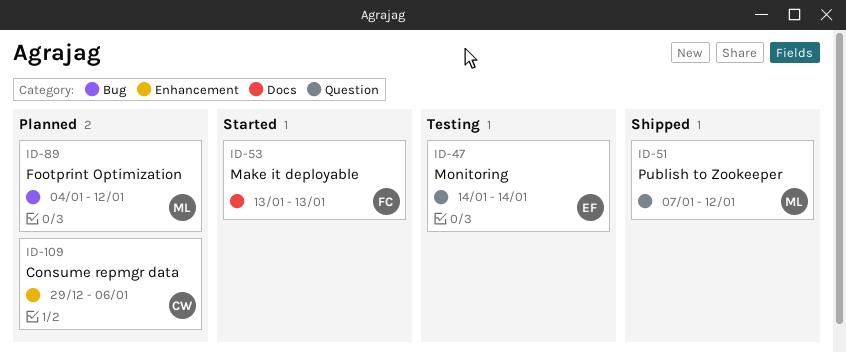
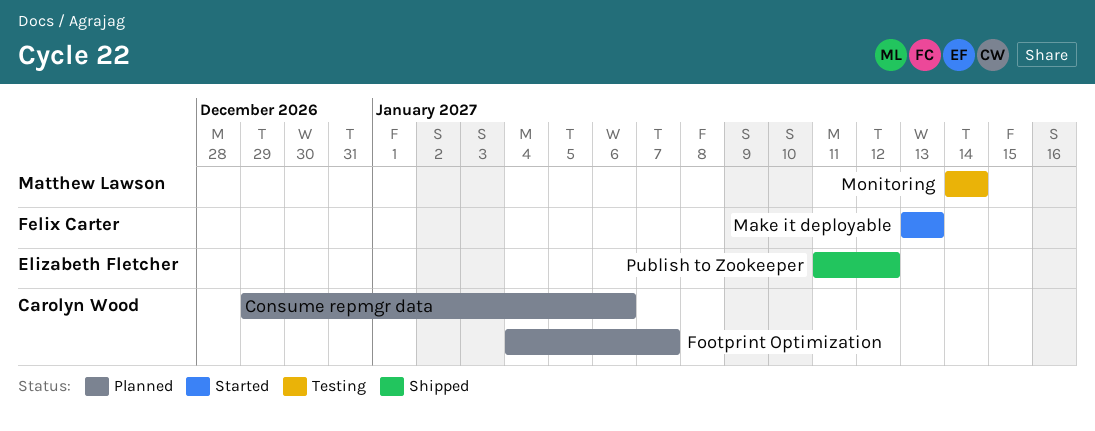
Footprint Optimization, owner: Matthew Lawson -> Carolyn Wood
Footprint Optimization, due: Jan 12 -> Jan 7
Monitoring, owner: Elizabeth Fletcher -> Matthew Lawson
Publish to Zookeeper, owner: Matthew Lawson -> Elizabeth Fletcher
Publish to Zookeeper, start: Jan 7 -> Jan 11

